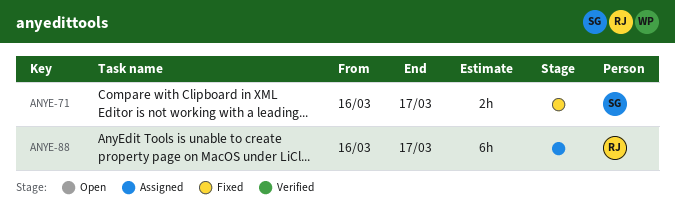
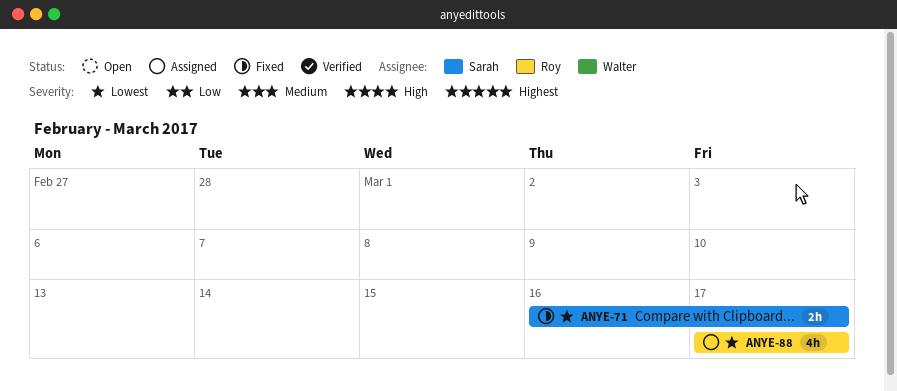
ANYE-88, estimate: 6h -> 4h
ANYE-88, start: Mar 16 -> Mar 17

